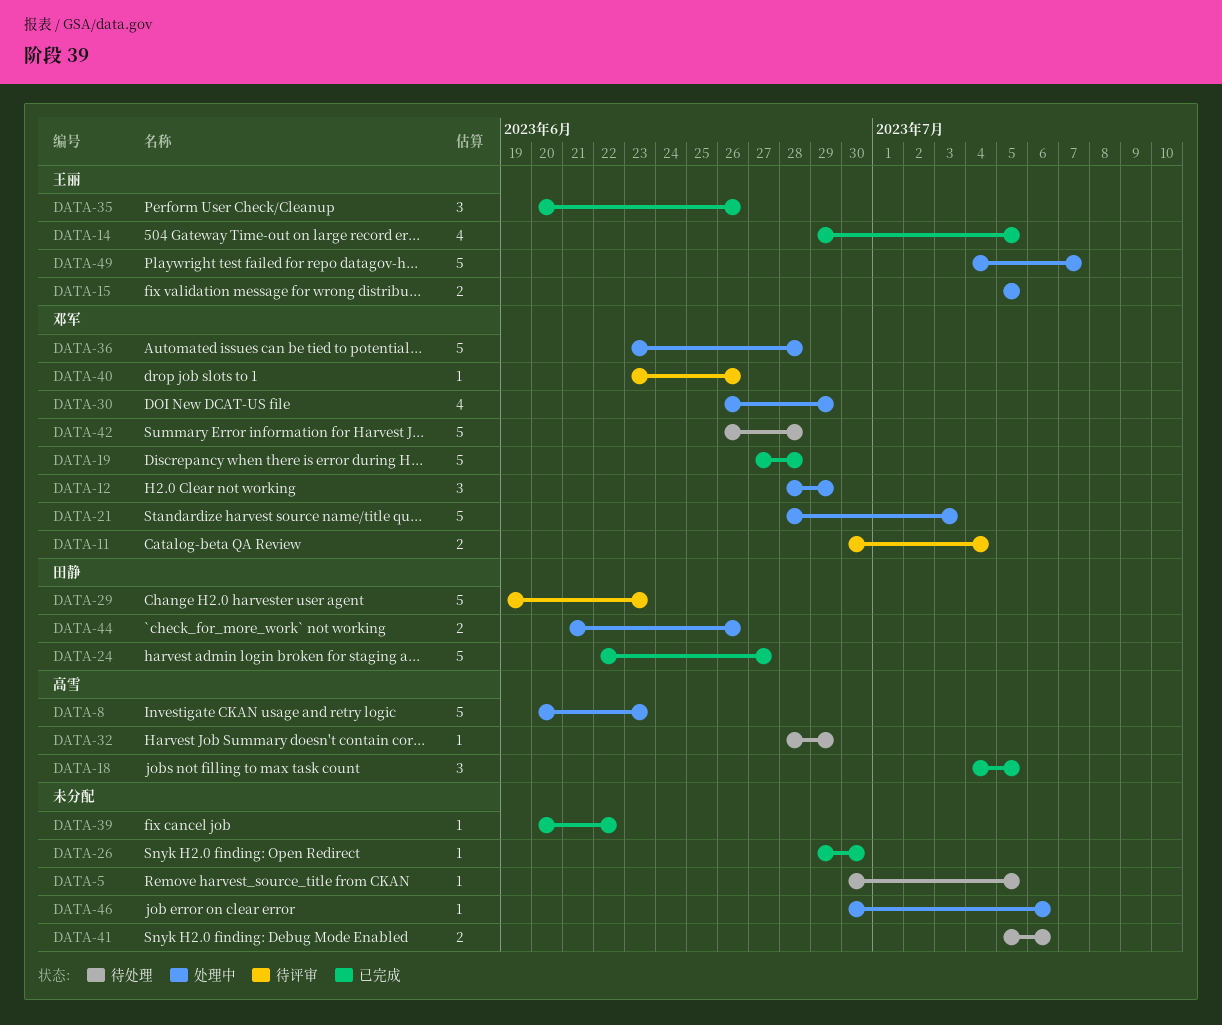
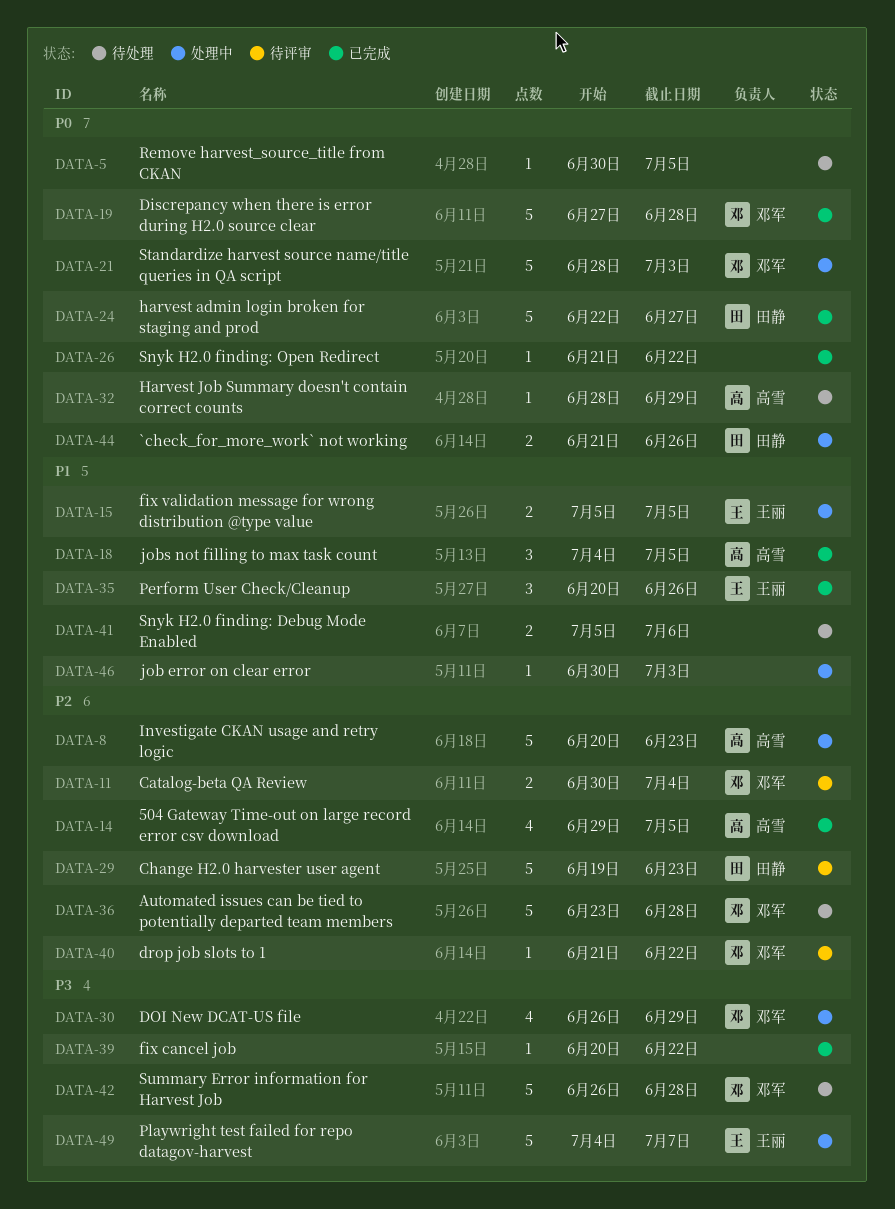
DATA-12: present -> none
DATA-14, owner: 王丽 -> 高雪
DATA-26, start: Jun 29 -> Jun 21
DATA-26, due: Jun 30 -> Jun 22
DATA-36, status: 处理中 -> 待处理
DATA-40, start: Jun 23 -> Jun 21
DATA-40, due: Jun 26 -> Jun 22
DATA-46, due: Jul 6 -> Jul 3

